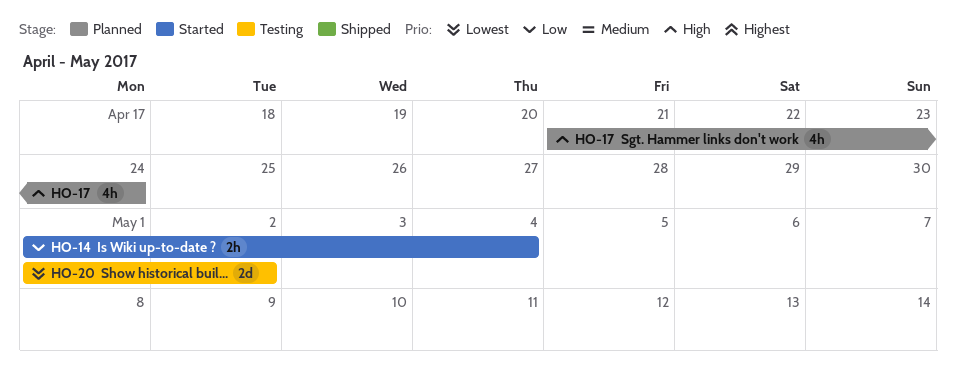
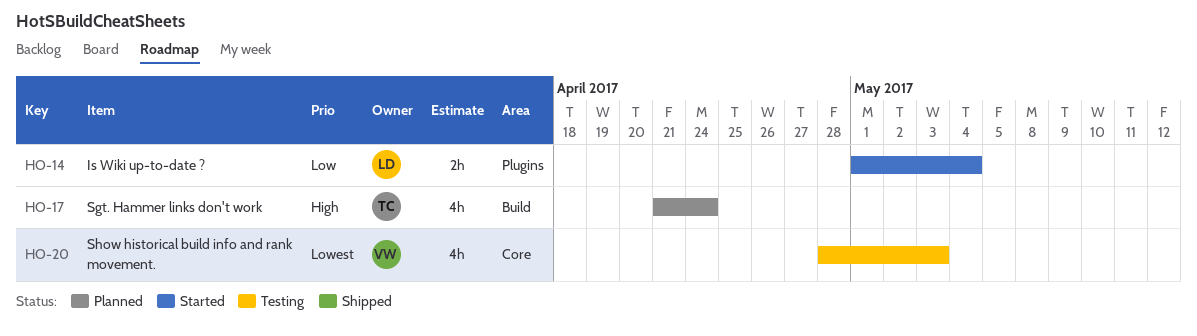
HO-20, estimate: 2d -> 4h
HO-20, start: May 1 -> Apr 28
HO-20, due: May 2 -> May 3

